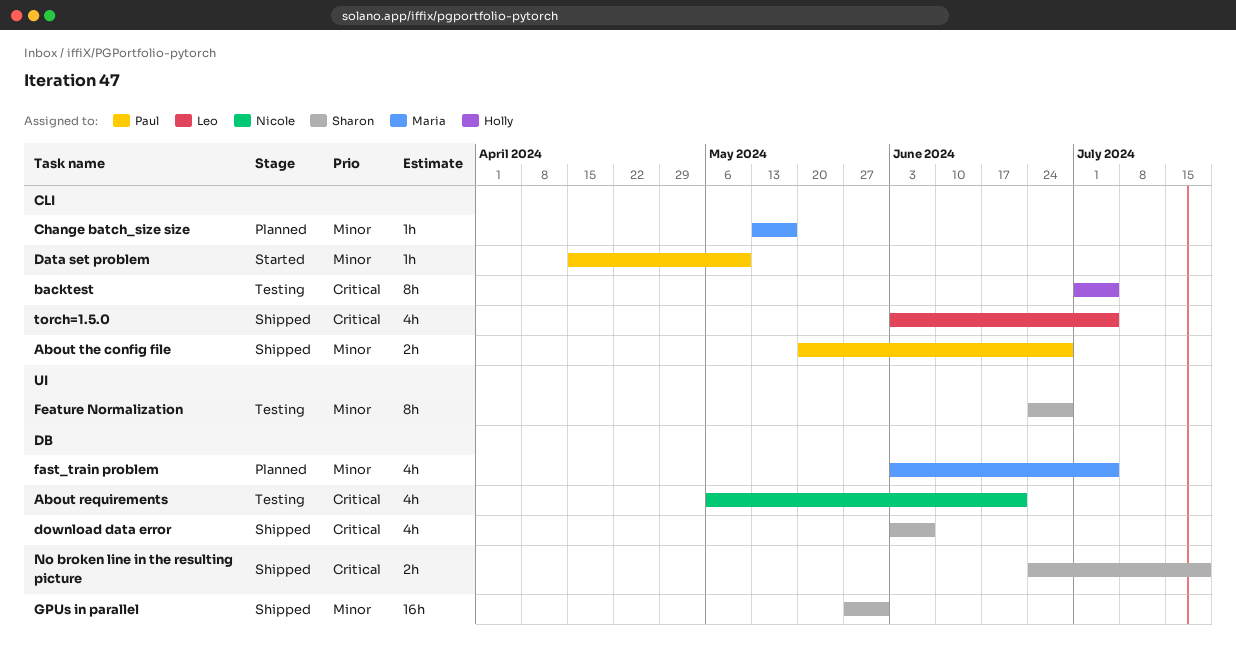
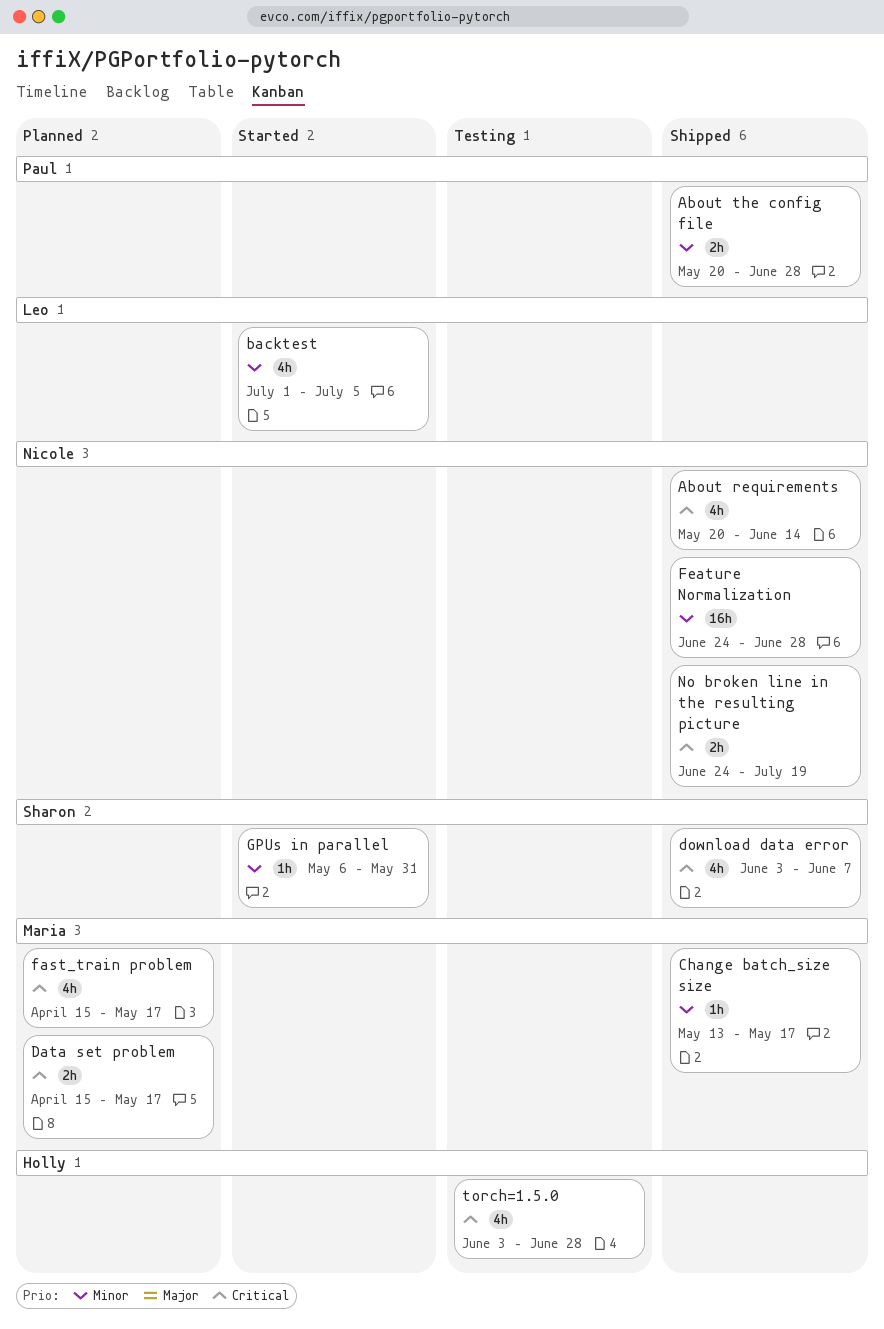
About requirements, status: Testing -> Shipped
About requirements, start: May 6 -> May 20
About requirements, due: Jun 21 -> Jun 14
backtest, status: Testing -> Started
backtest, owner: Holly -> Leo
backtest, priority: Critical -> Minor
backtest, estimate: 8h -> 4h
Change batch_size size, status: Planned -> Shipped
Data set problem, status: Started -> Planned
Data set problem, owner: Paul -> Maria
Data set problem, priority: Minor -> Critical
Data set problem, estimate: 1h -> 2h
Data set problem, due: May 10 -> May 17
fast_train problem, priority: Minor -> Critical
fast_train problem, start: Jun 3 -> Apr 15
fast_train problem, due: Jul 5 -> May 17
Feature Normalization, status: Testing -> Shipped
Feature Normalization, owner: Sharon -> Nicole
Feature Normalization, estimate: 8h -> 16h
GPUs in parallel, status: Shipped -> Started
GPUs in parallel, estimate: 16h -> 1h
GPUs in parallel, start: May 27 -> May 6
No broken line in the resulting picture, owner: Sharon -> Nicole
torch=1.5.0, status: Shipped -> Testing
torch=1.5.0, owner: Leo -> Holly
torch=1.5.0, due: Jul 5 -> Jun 28

